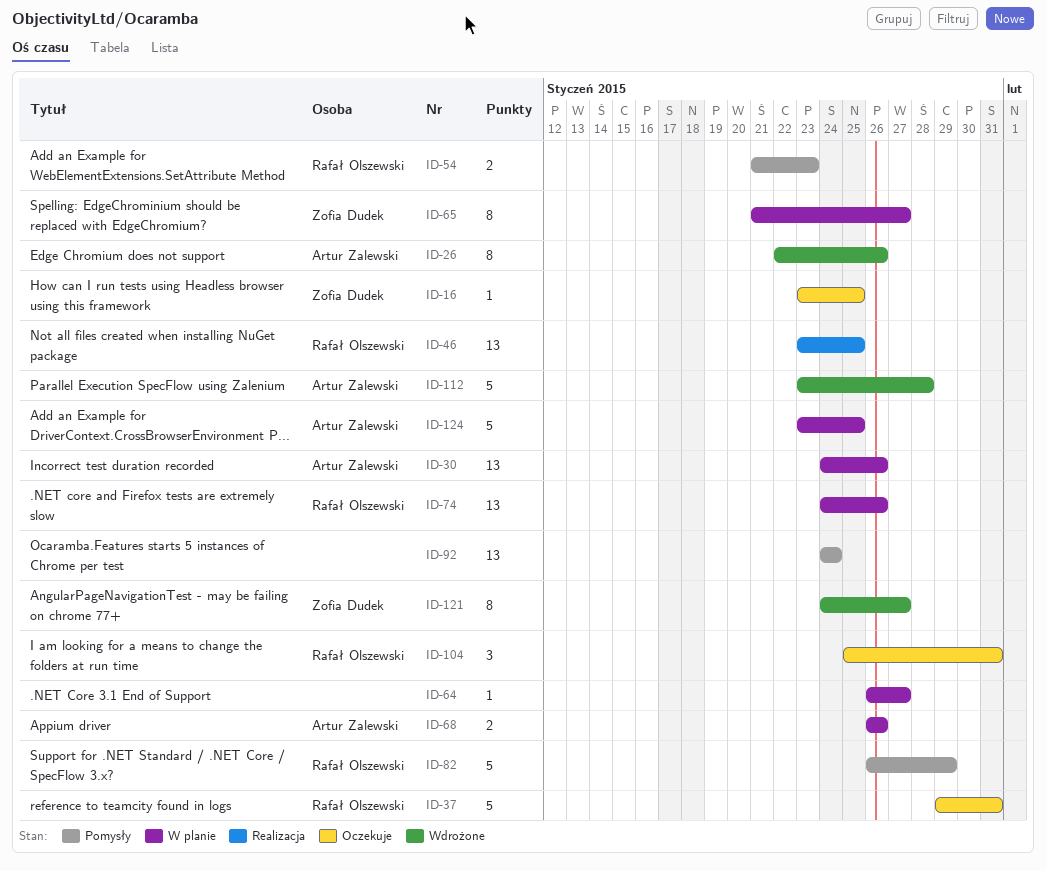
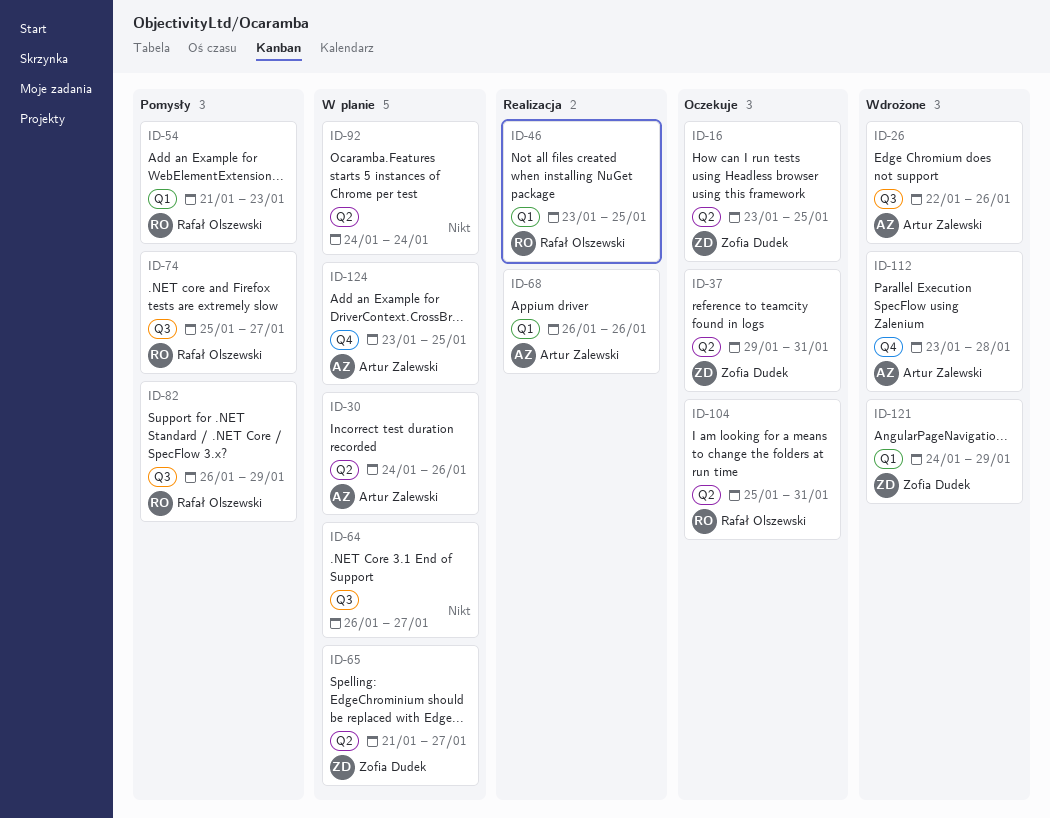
ID-37, owner: Rafał Olszewski -> Zofia Dudek
ID-68, status: W planie -> Realizacja
ID-74, status: W planie -> Pomysły
ID-74, start: Jan 24 -> Jan 25
ID-74, due: Jan 26 -> Jan 27
ID-92, status: Pomysły -> W planie
ID-121, due: Jan 27 -> Jan 29

